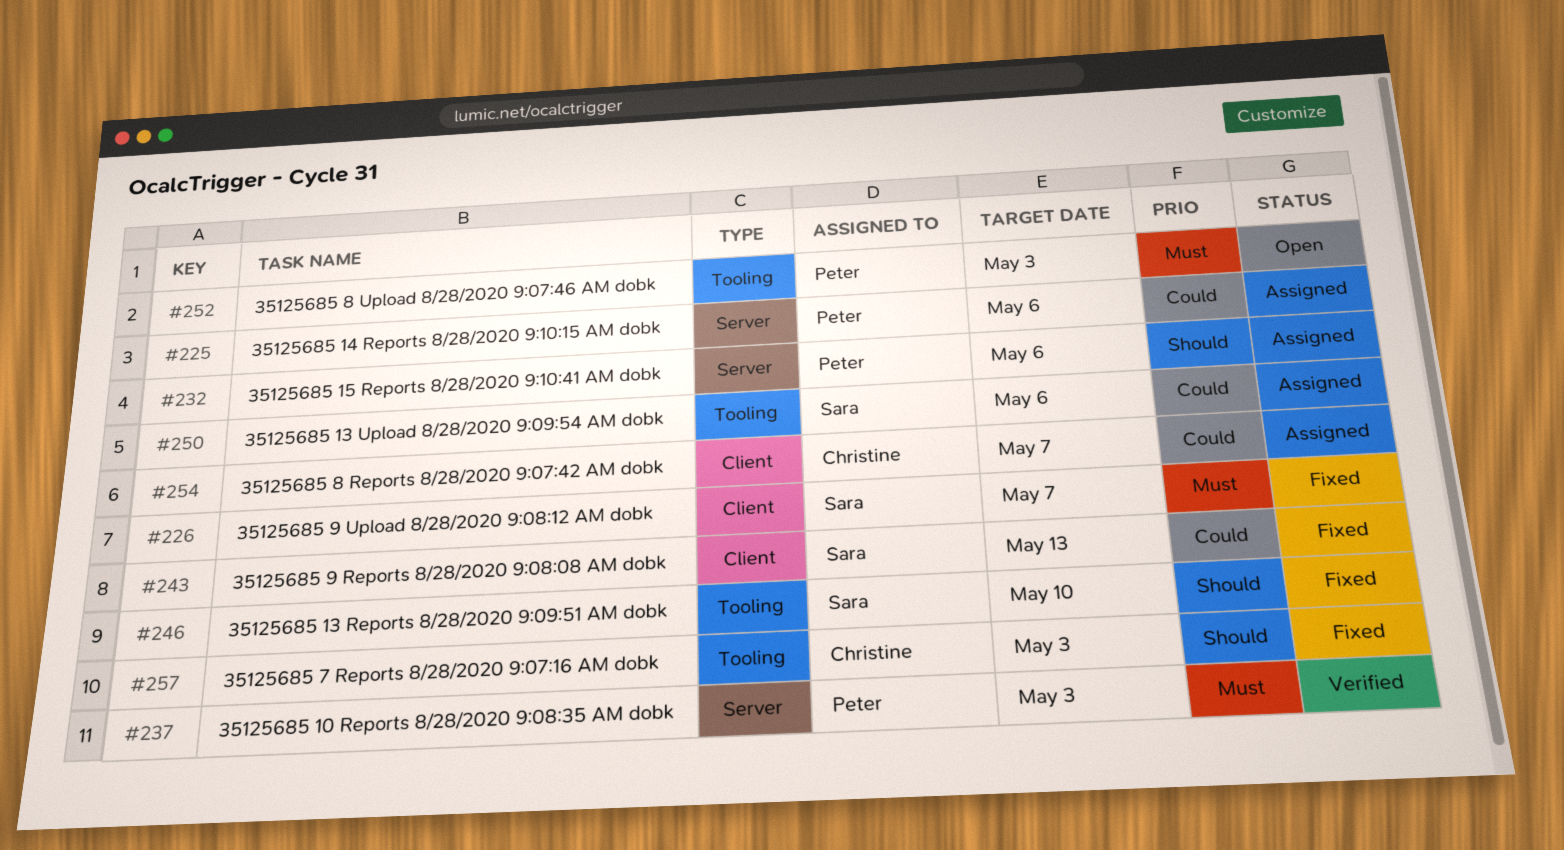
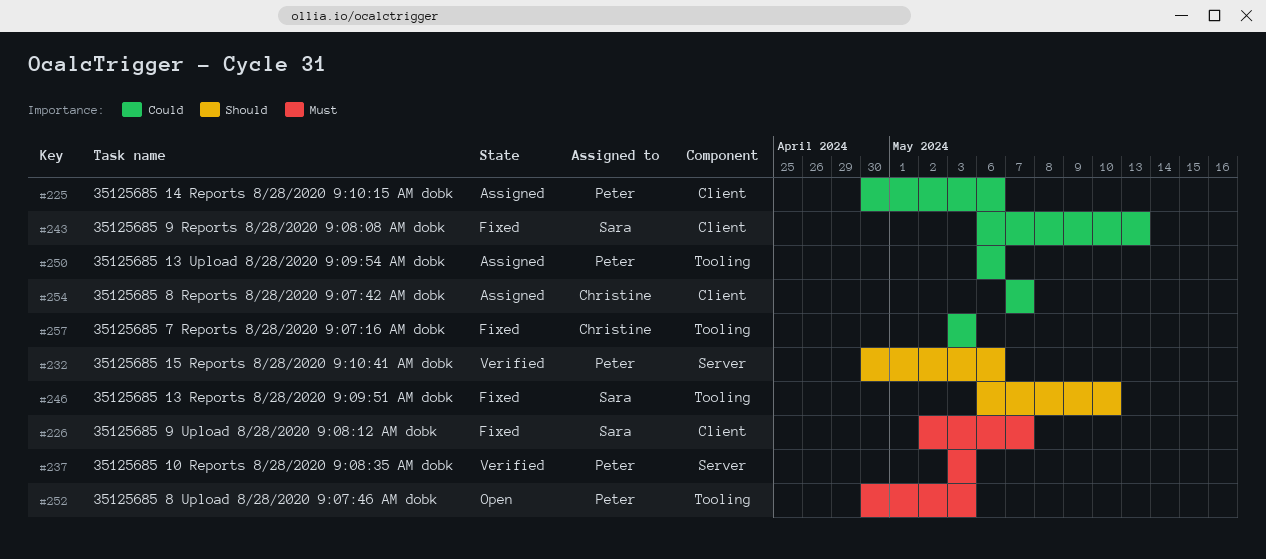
#225, label: Server -> Client
#232, status: Assigned -> Verified
#250, owner: Sara -> Peter
#257, priority: Should -> Could

